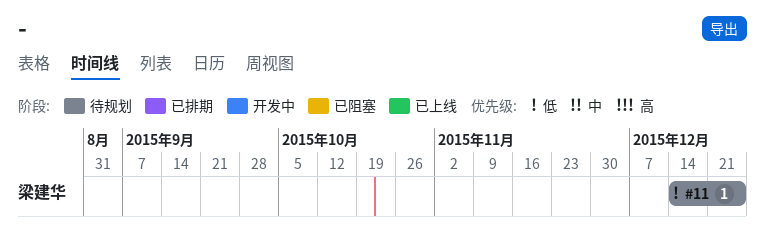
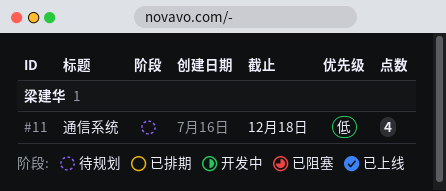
#11, estimate: 1 -> 4
#11, due: Dec 25 -> Dec 18

